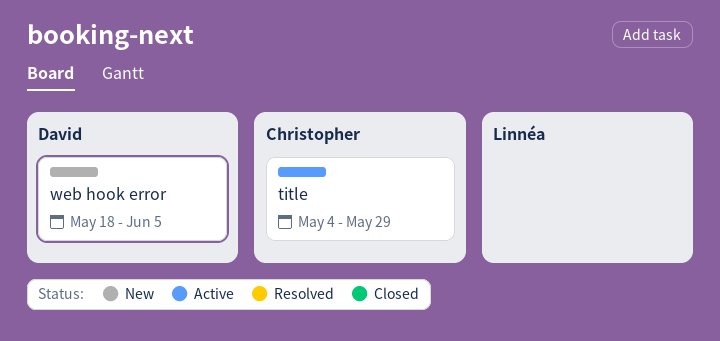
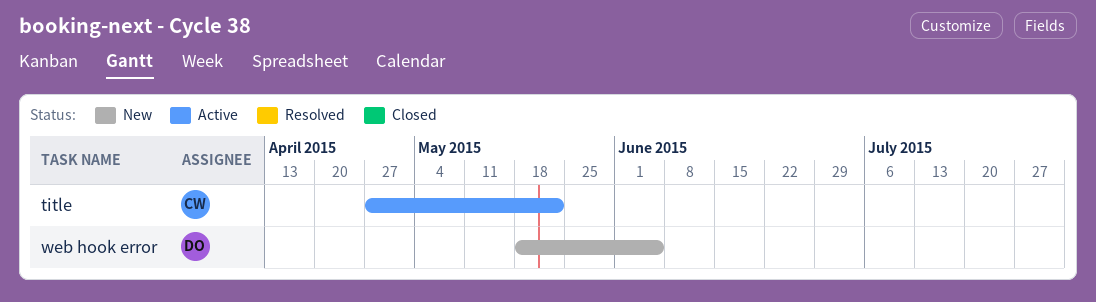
title, start: May 4 -> Apr 27
title, due: May 29 -> May 22

